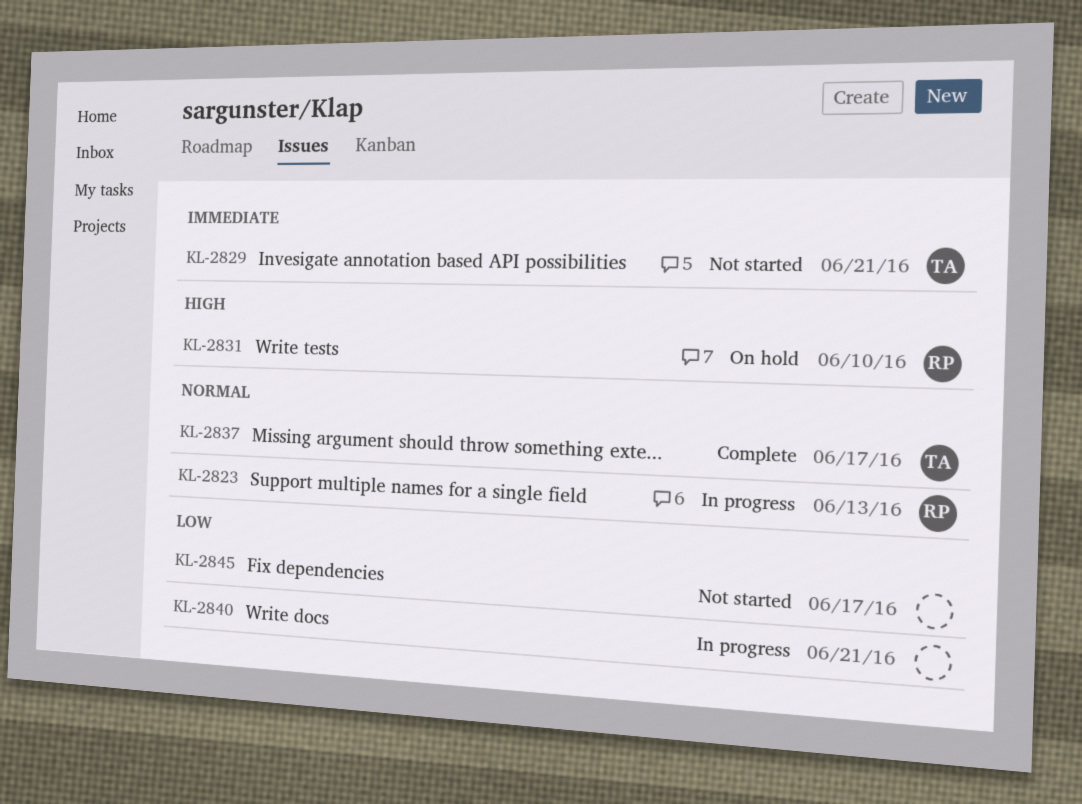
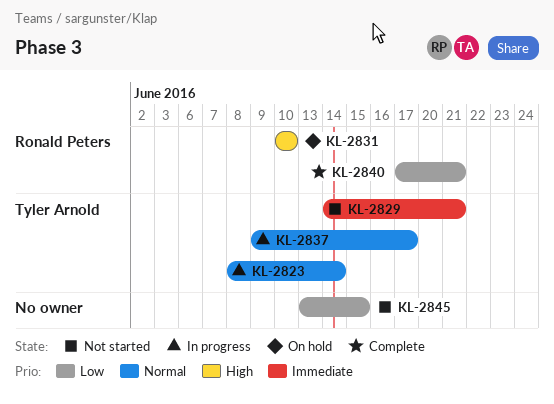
KL-2823, owner: Ronald Peters -> Tyler Arnold
KL-2823, due: Jun 13 -> Jun 14
KL-2837, status: Complete -> In progress
KL-2840, status: In progress -> Complete
KL-2840, owner: none -> Ronald Peters
KL-2845, due: Jun 17 -> Jun 15

